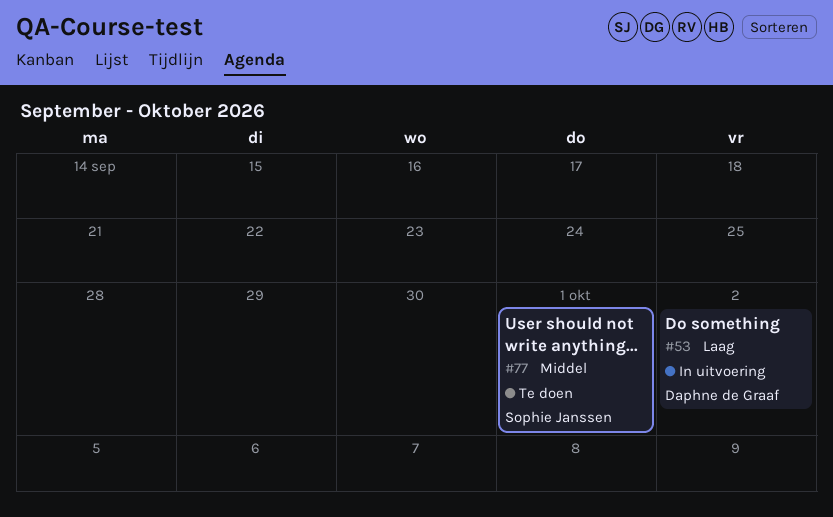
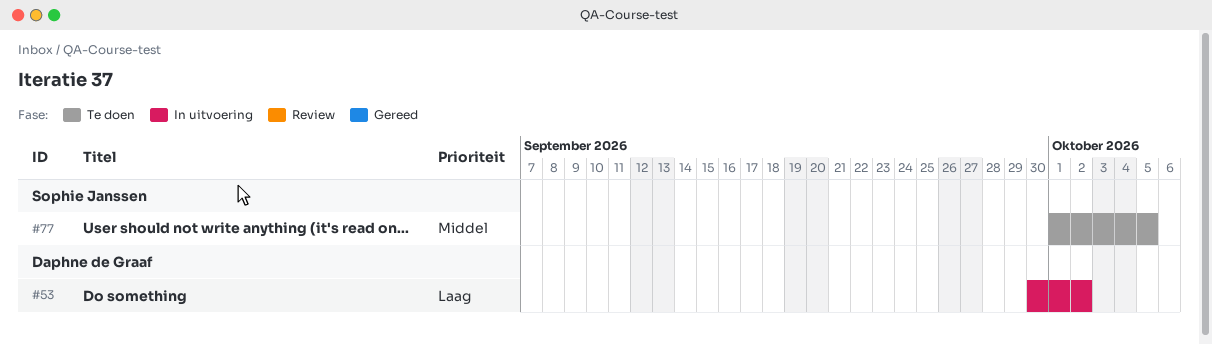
#77, due: Oct 1 -> Oct 5

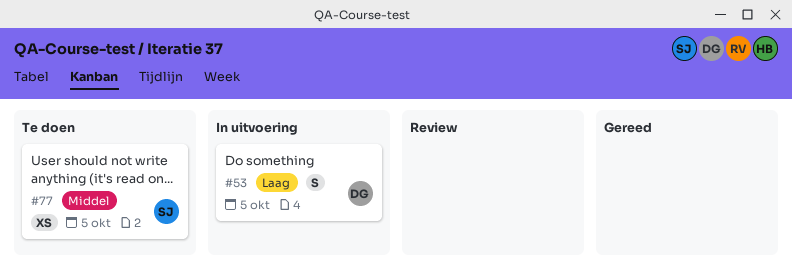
#53, due: Oct 2 -> Oct 5

